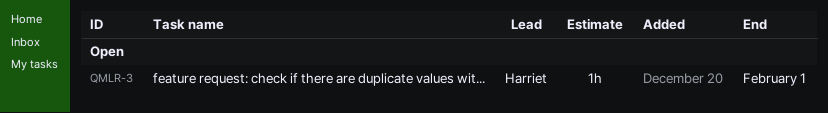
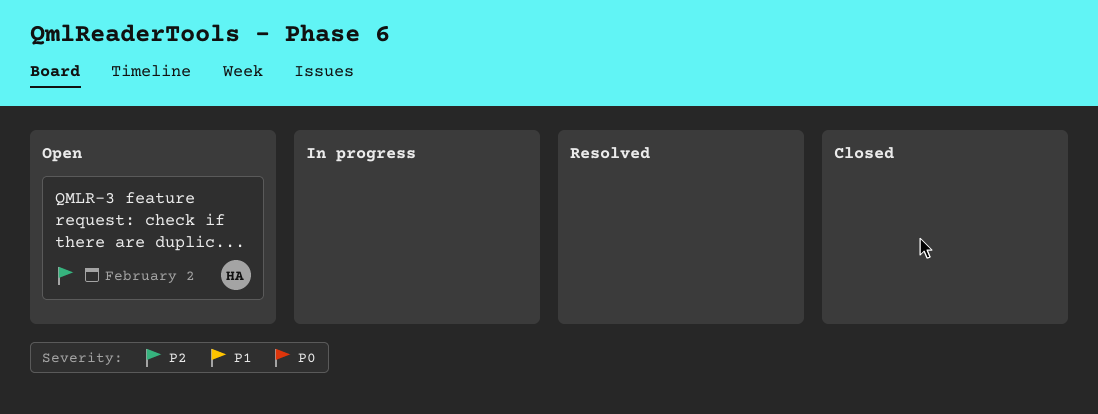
QMLR-3, due: Feb 1 -> Feb 2

